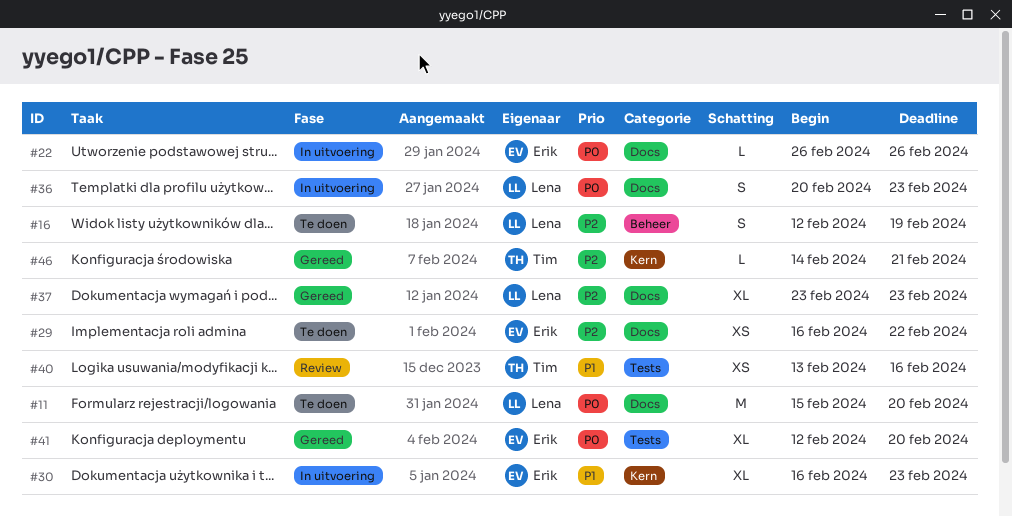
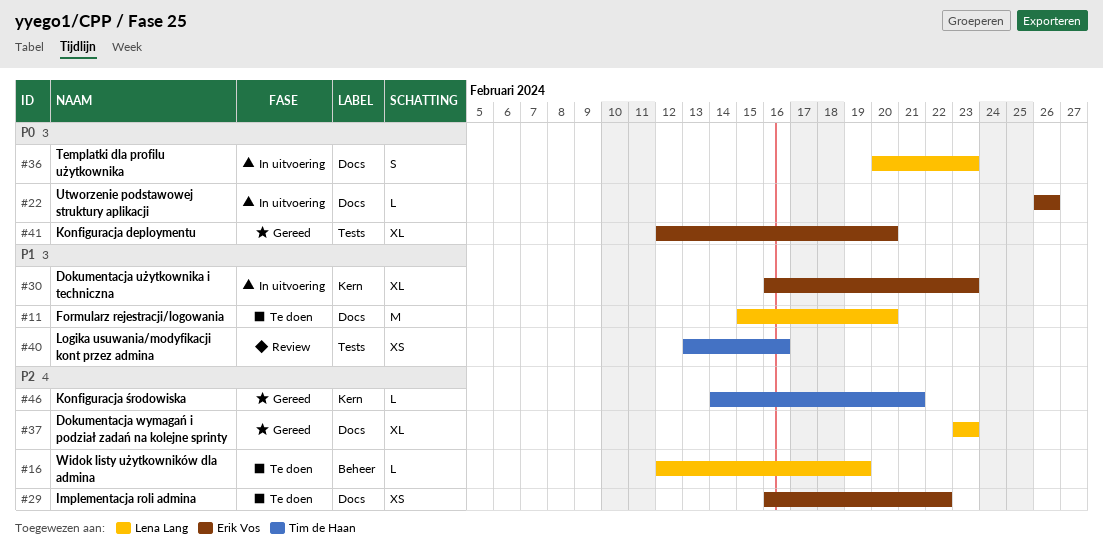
#11, priority: P0 -> P1
#16, estimate: S -> L

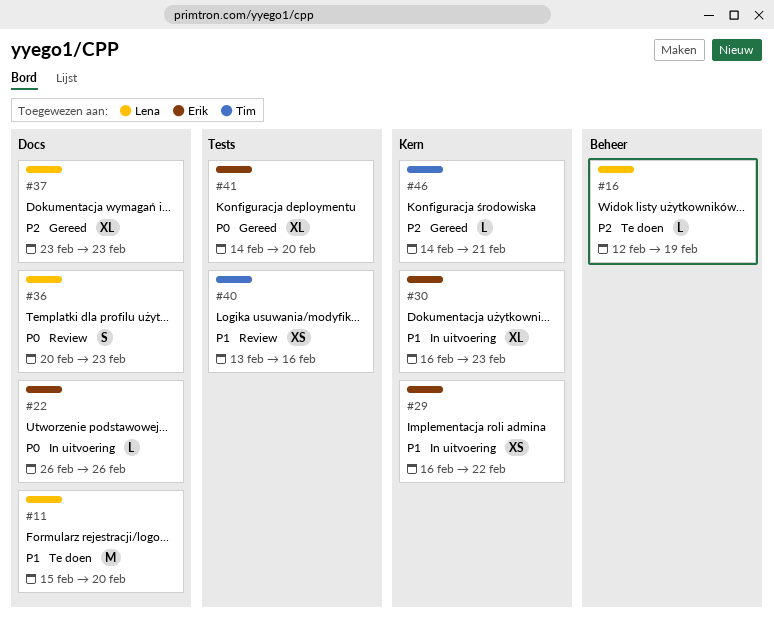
#29, status: Te doen -> In uitvoering
#29, priority: P2 -> P1
#29, label: Docs -> Kern
#36, status: In uitvoering -> Review
#41, start: Feb 12 -> Feb 14

